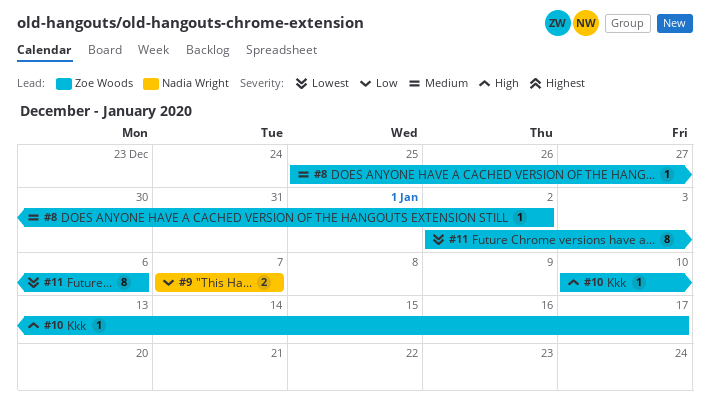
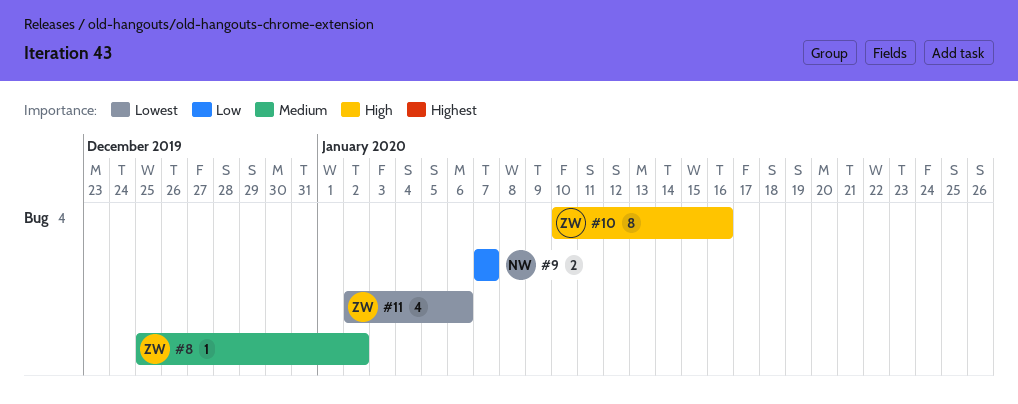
#10, estimate: 1 -> 8
#10, due: Jan 17 -> Jan 16
#11, estimate: 8 -> 4

